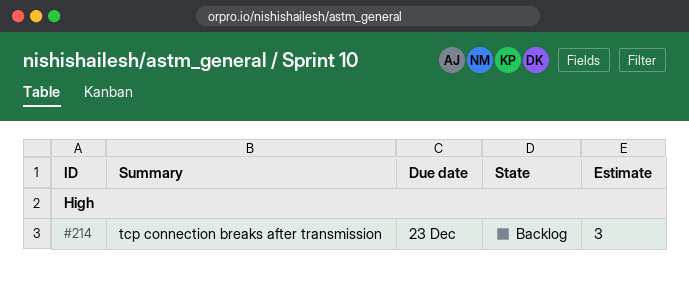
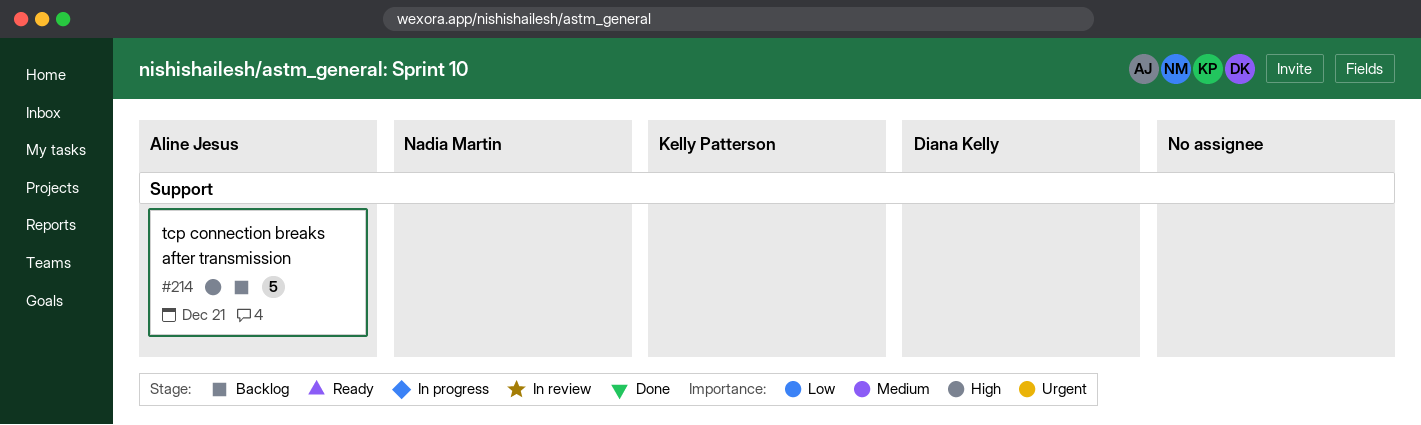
#214, estimate: 3 -> 5
#214, due: Dec 23 -> Dec 21

